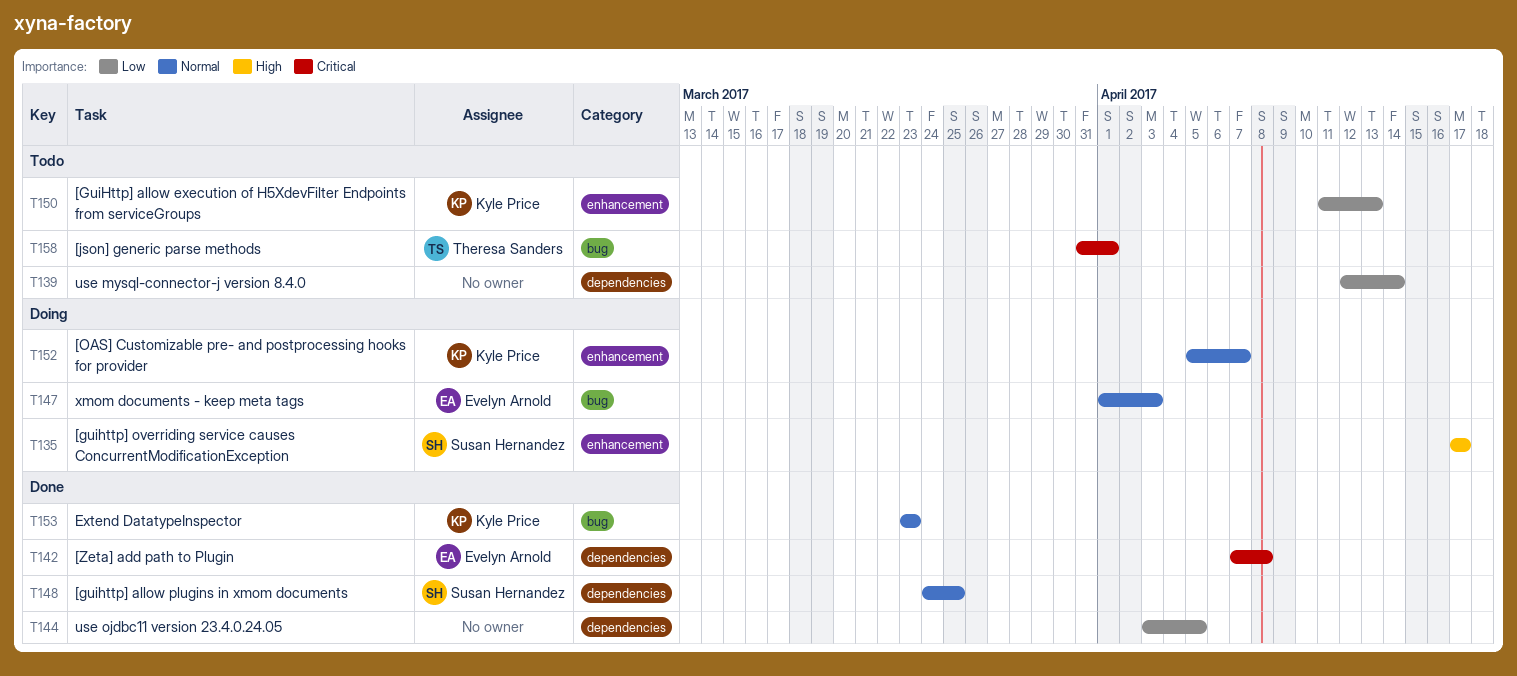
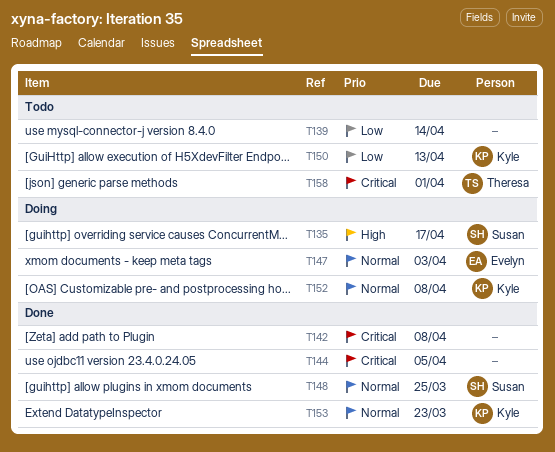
T142, owner: Evelyn Arnold -> none
T144, priority: Low -> Critical
T152, due: Apr 7 -> Apr 8

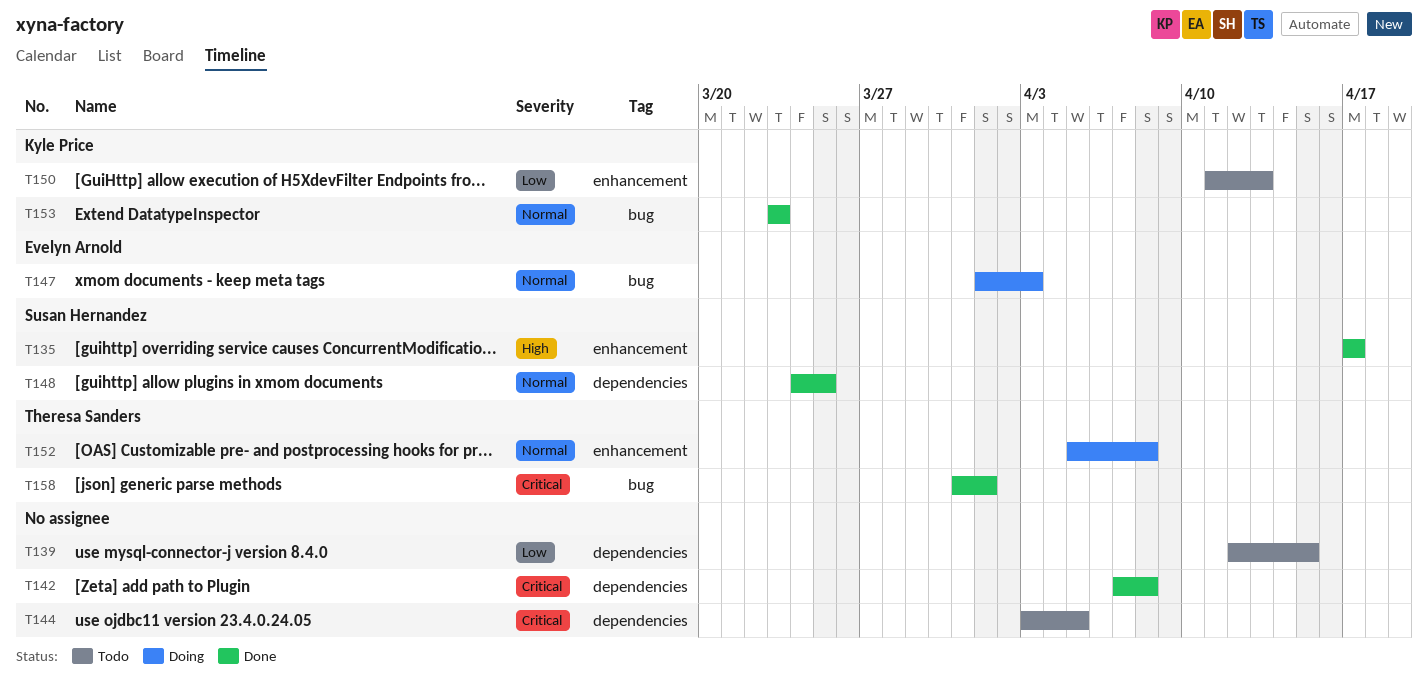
T135, status: Doing -> Done
T139, due: Apr 14 -> Apr 15
T144, status: Done -> Todo
T152, owner: Kyle Price -> Theresa Sanders
T158, status: Todo -> Done

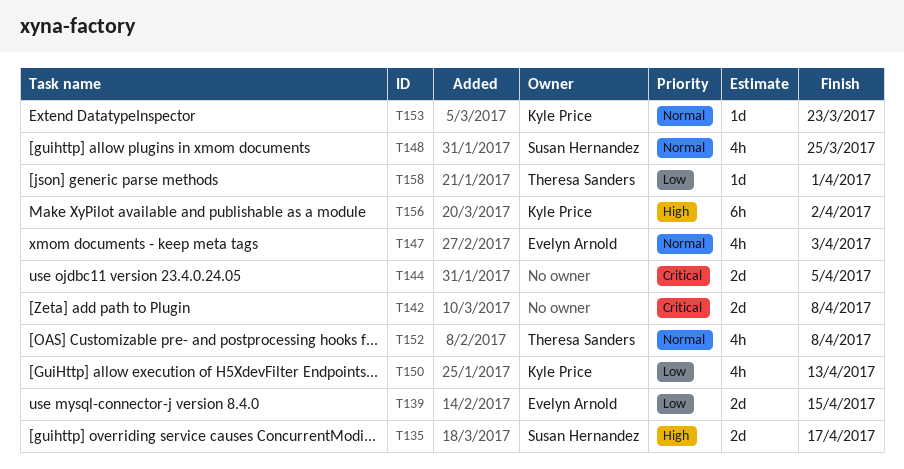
T139, owner: none -> Evelyn Arnold
T156: none -> present
T158, priority: Critical -> Low

